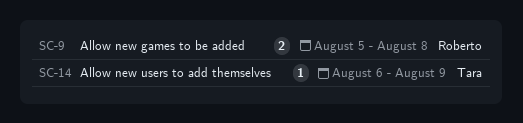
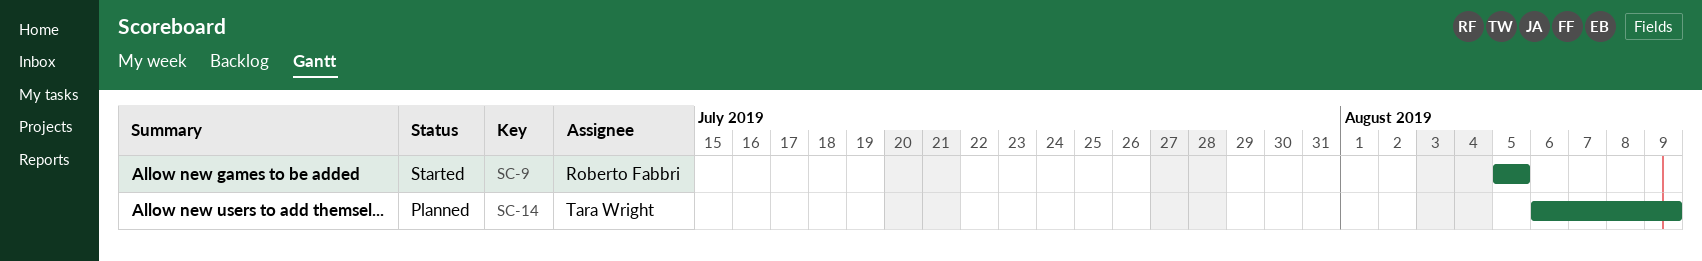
SC-9, due: Aug 8 -> Aug 5

